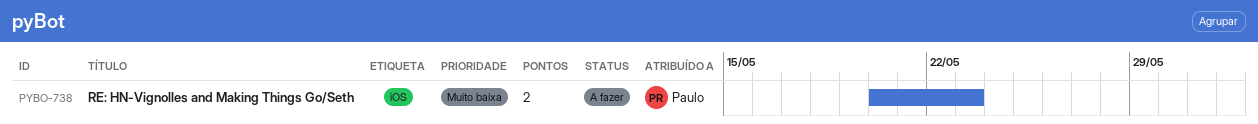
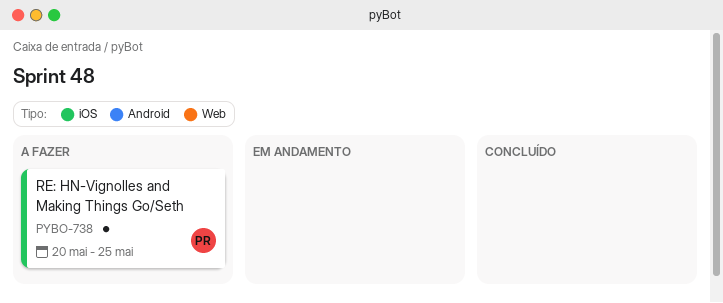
PYBO-738, estimate: 2 -> 1
PYBO-738, due: May 23 -> May 25

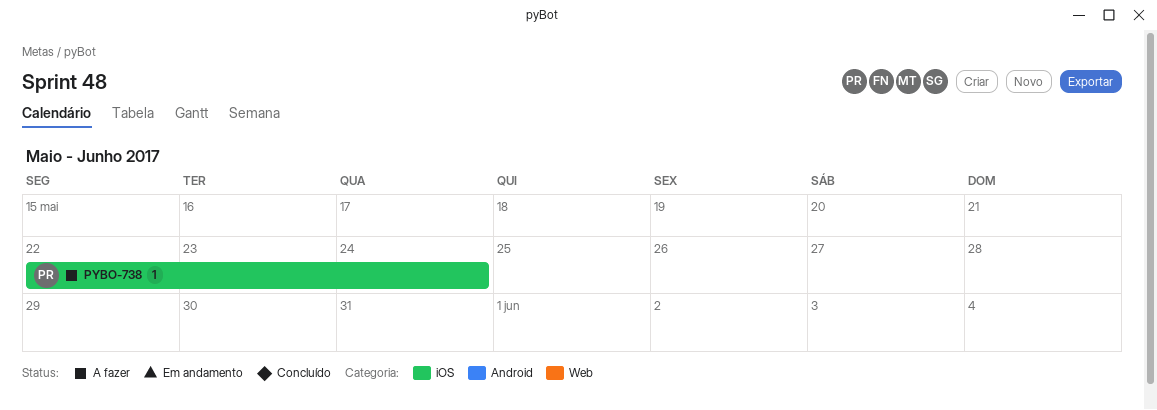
PYBO-738, start: May 20 -> May 22
PYBO-738, due: May 25 -> May 24

